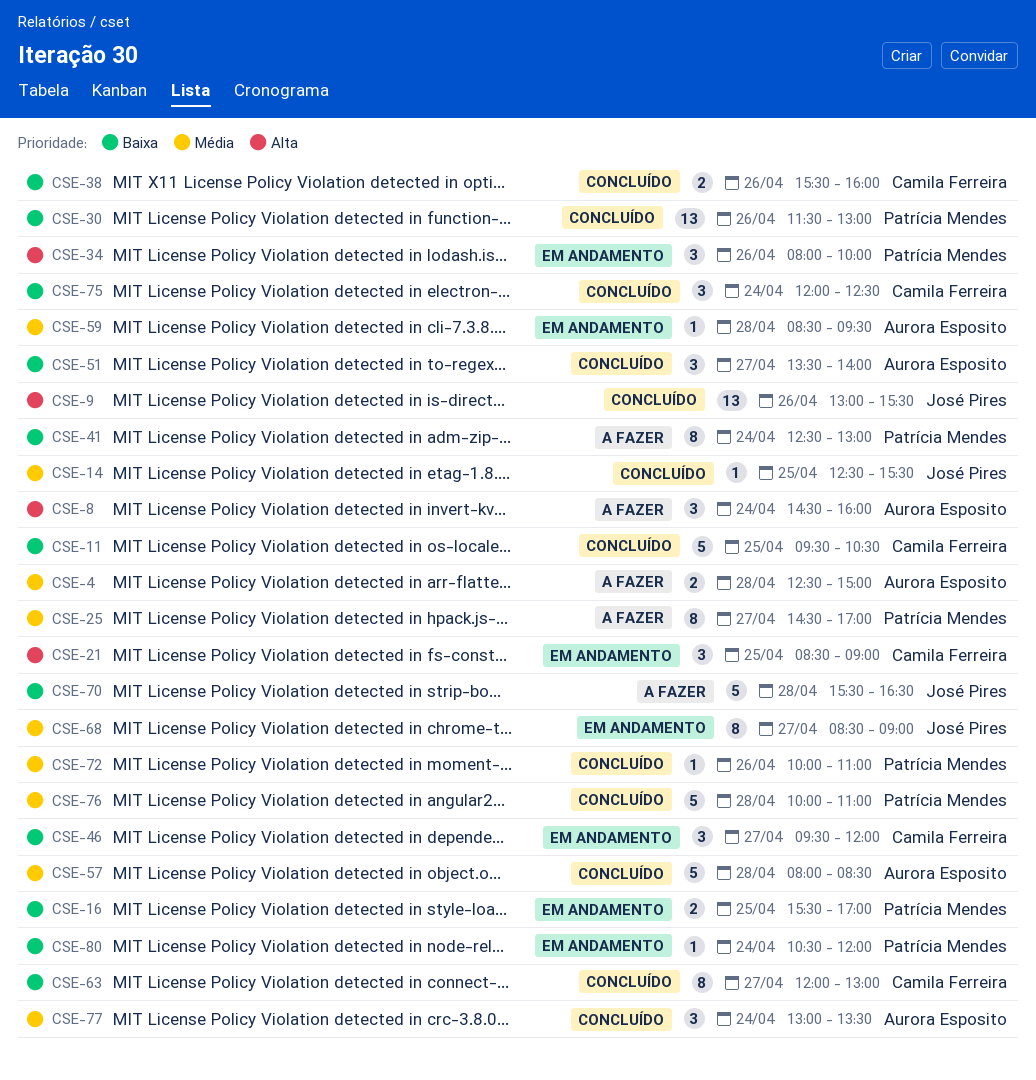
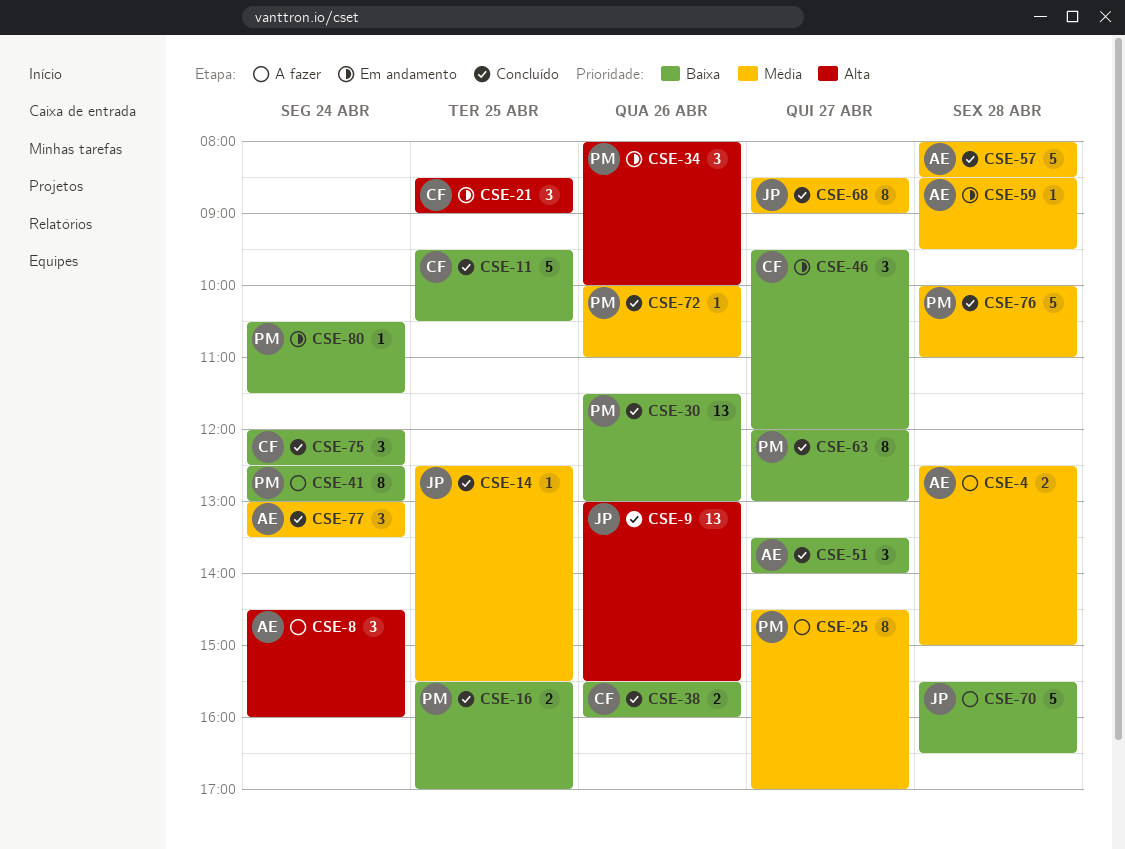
CSE-16, status: Em andamento -> Concluído
CSE-63, owner: Camila Ferreira -> Patrícia Mendes
CSE-68, status: Em andamento -> Concluído
CSE-80, ends: 12:00 -> 11:30

